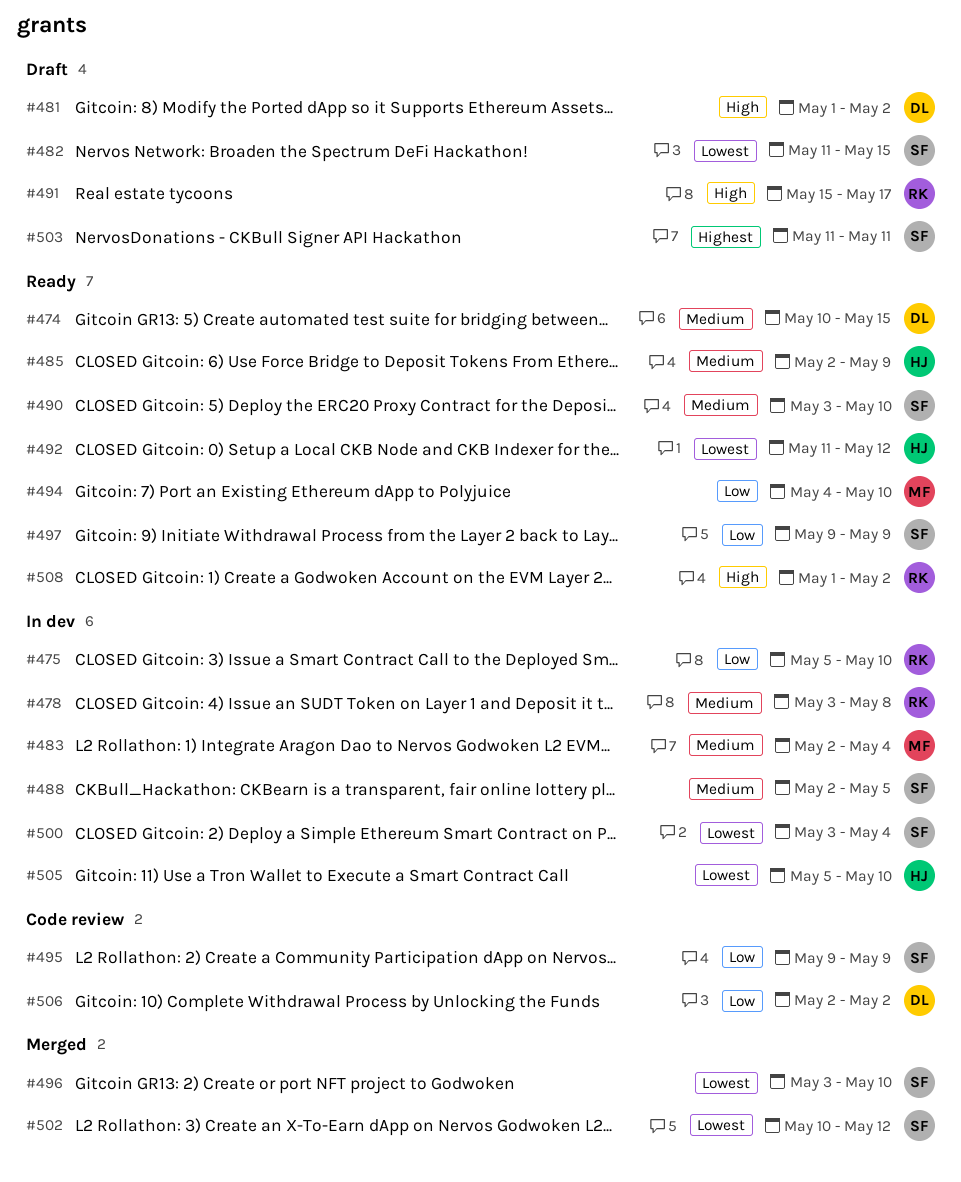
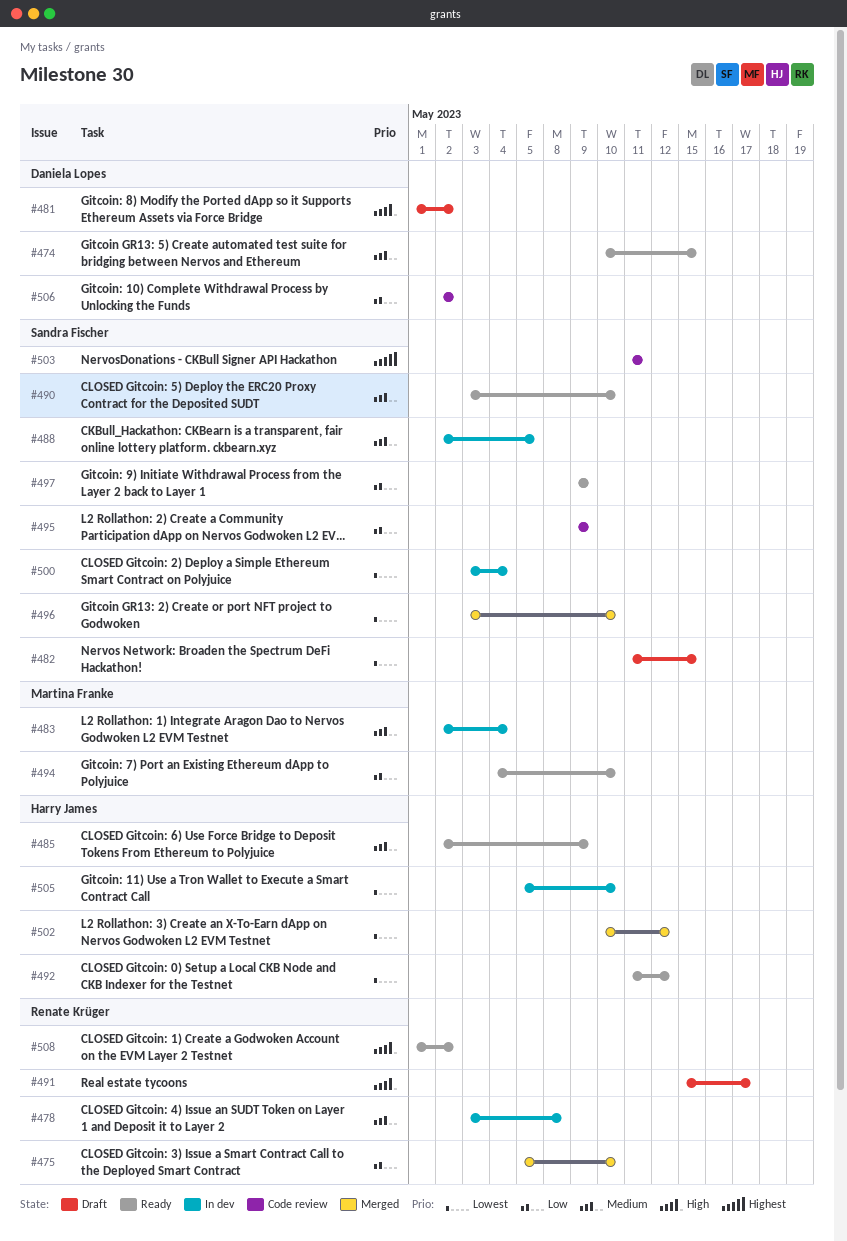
#475, status: In dev -> Merged
#502, owner: Sandra Fischer -> Harry James
#503, status: Draft -> Code review

